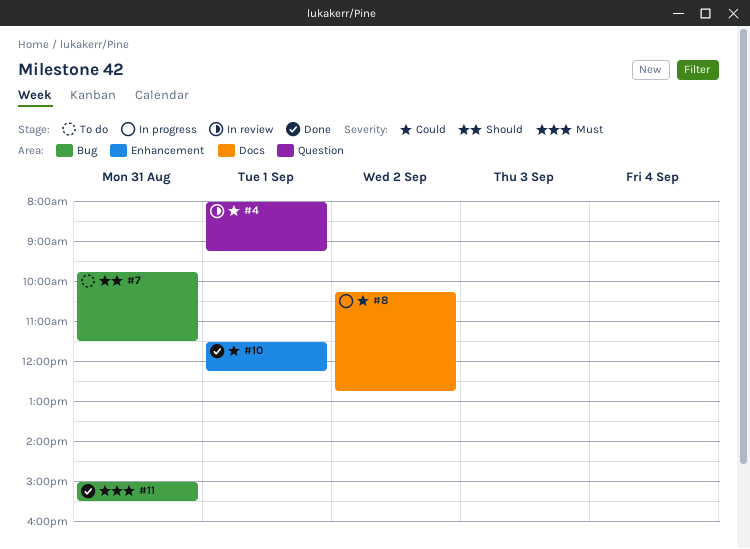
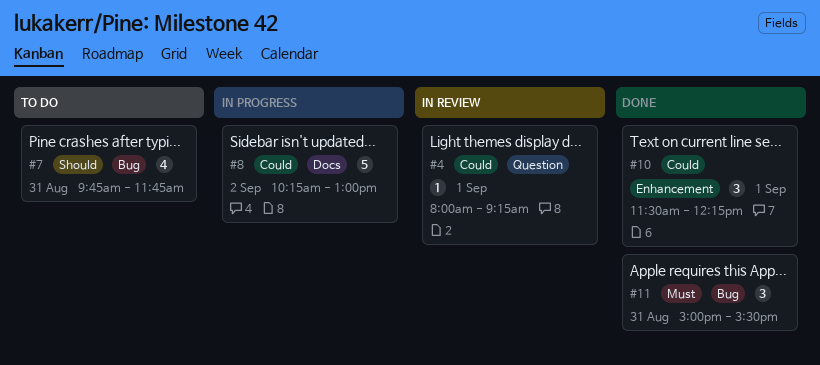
#7, ends: 11:30 -> 11:45
#8, ends: 12:45 -> 13:00

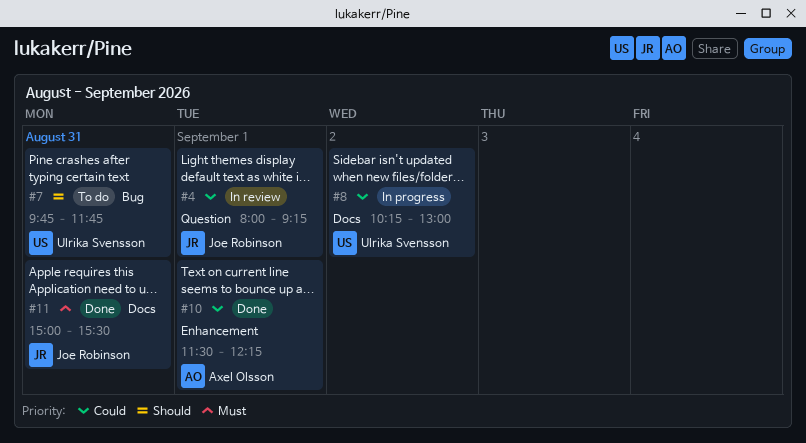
#11, label: Bug -> Docs

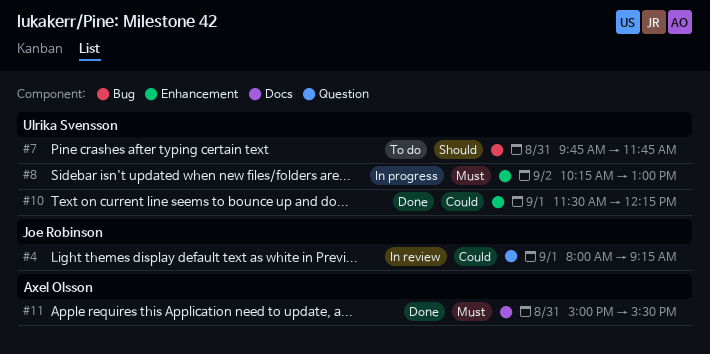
#8, priority: Could -> Must
#8, label: Docs -> Enhancement
#10, owner: Axel Olsson -> Ulrika Svensson
#11, owner: Joe Robinson -> Axel Olsson

